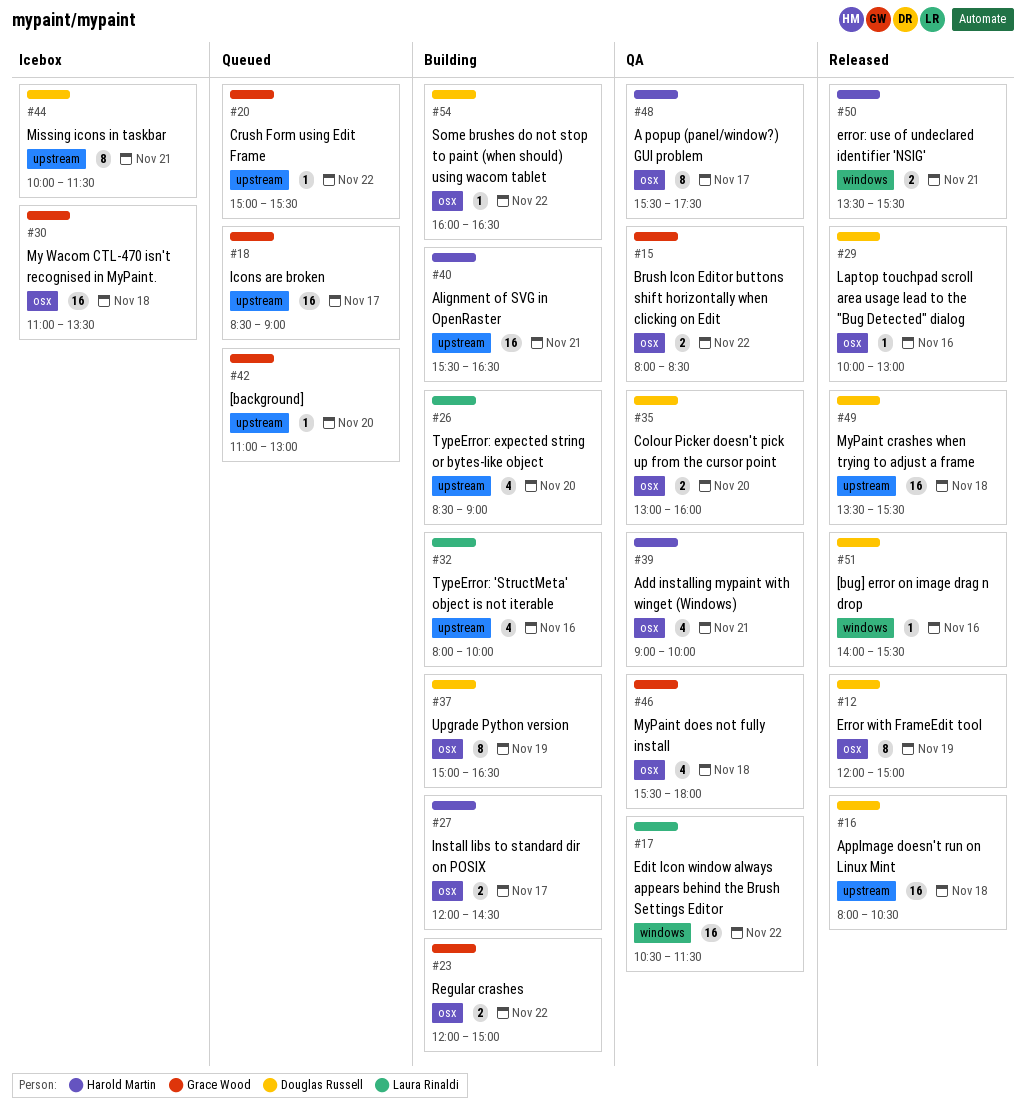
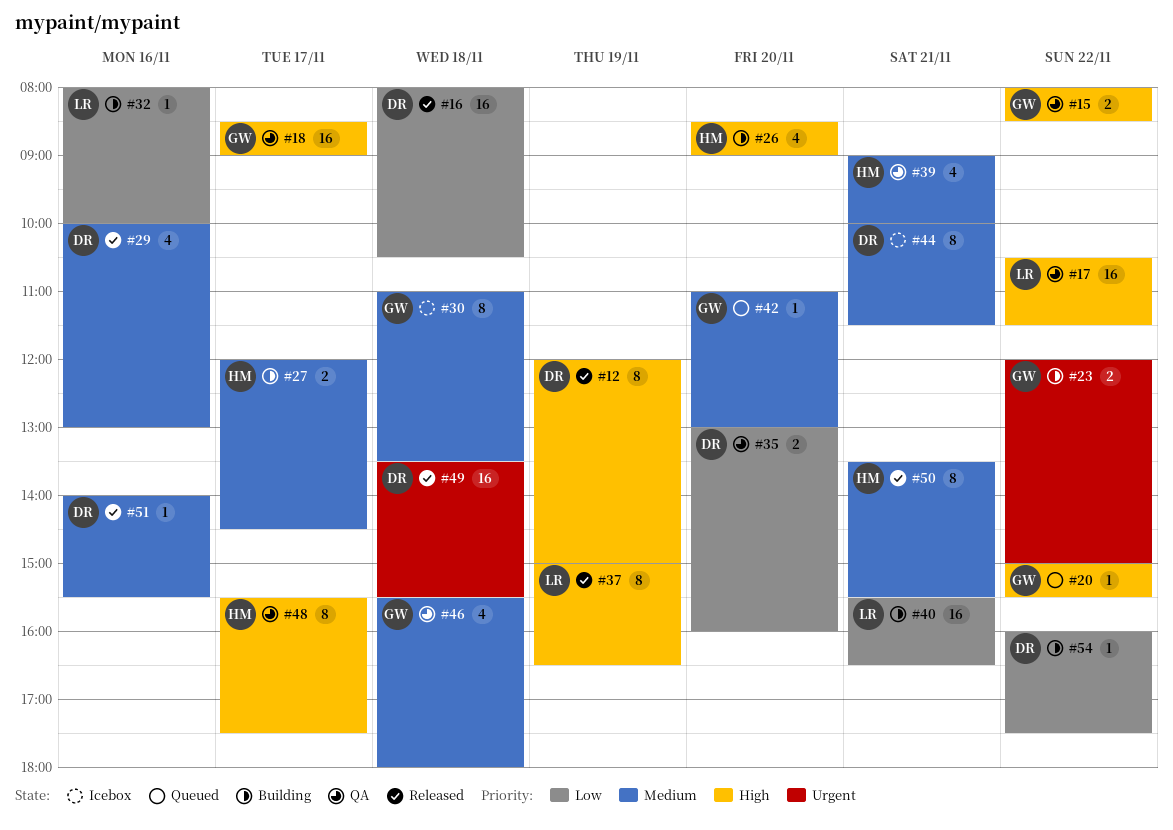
#18, status: Queued -> QA
#26, owner: Laura Rinaldi -> Harold Martin
#29, estimate: 1 -> 4
#30, estimate: 16 -> 8
#32, estimate: 4 -> 1
#37, status: Building -> Released
#37, owner: Douglas Russell -> Laura Rinaldi
#40, owner: Harold Martin -> Laura Rinaldi
#50, estimate: 2 -> 8
#54, ends: 16:30 -> 17:30

